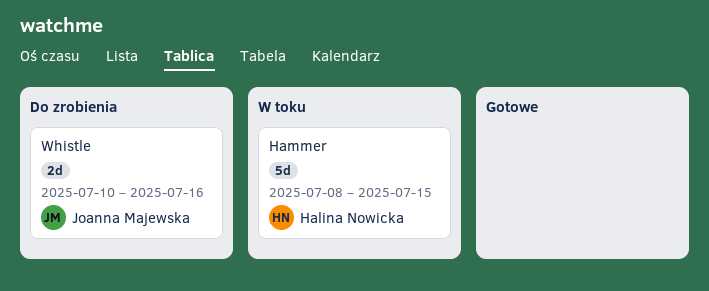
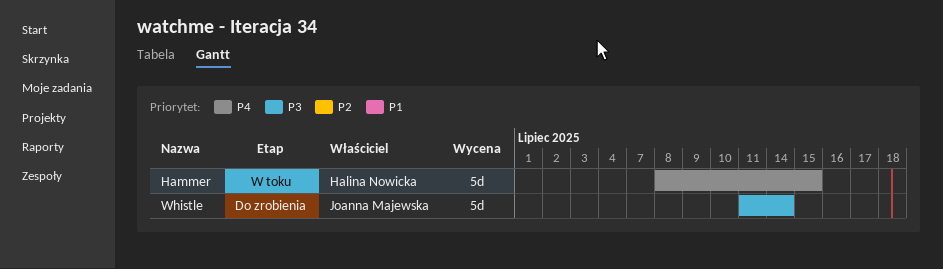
Whistle, estimate: 2d -> 5d
Whistle, start: Jul 10 -> Jul 11
Whistle, due: Jul 16 -> Jul 14

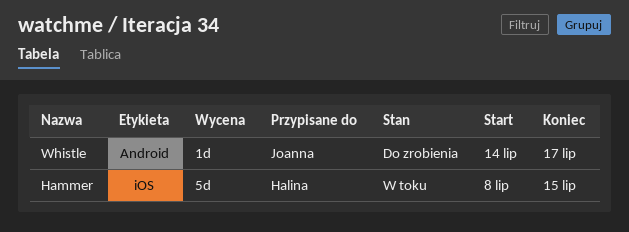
Whistle, estimate: 5d -> 1d
Whistle, start: Jul 11 -> Jul 14
Whistle, due: Jul 14 -> Jul 17

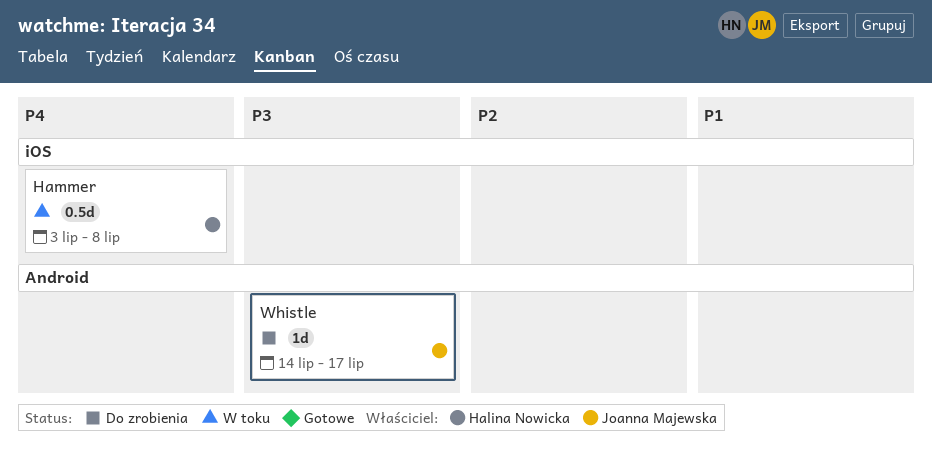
Hammer, estimate: 5d -> 0.5d
Hammer, start: Jul 8 -> Jul 3
Hammer, due: Jul 15 -> Jul 8

